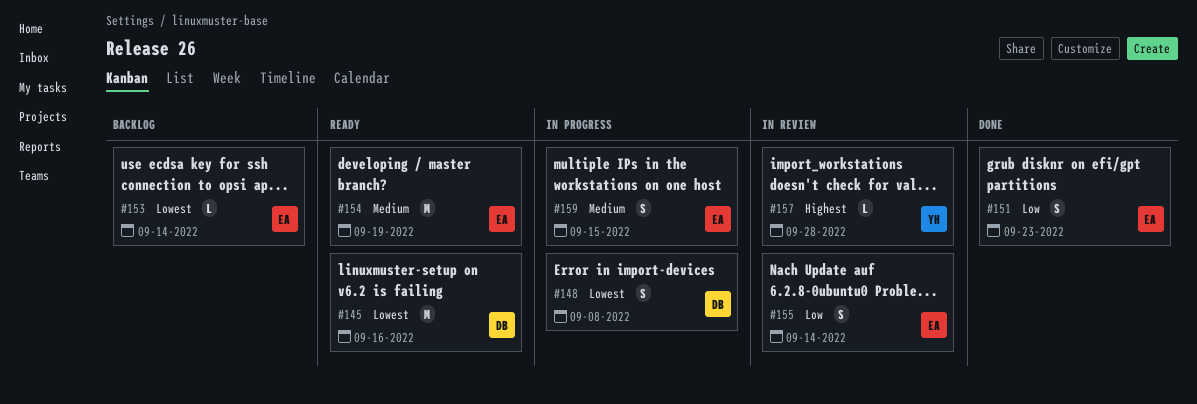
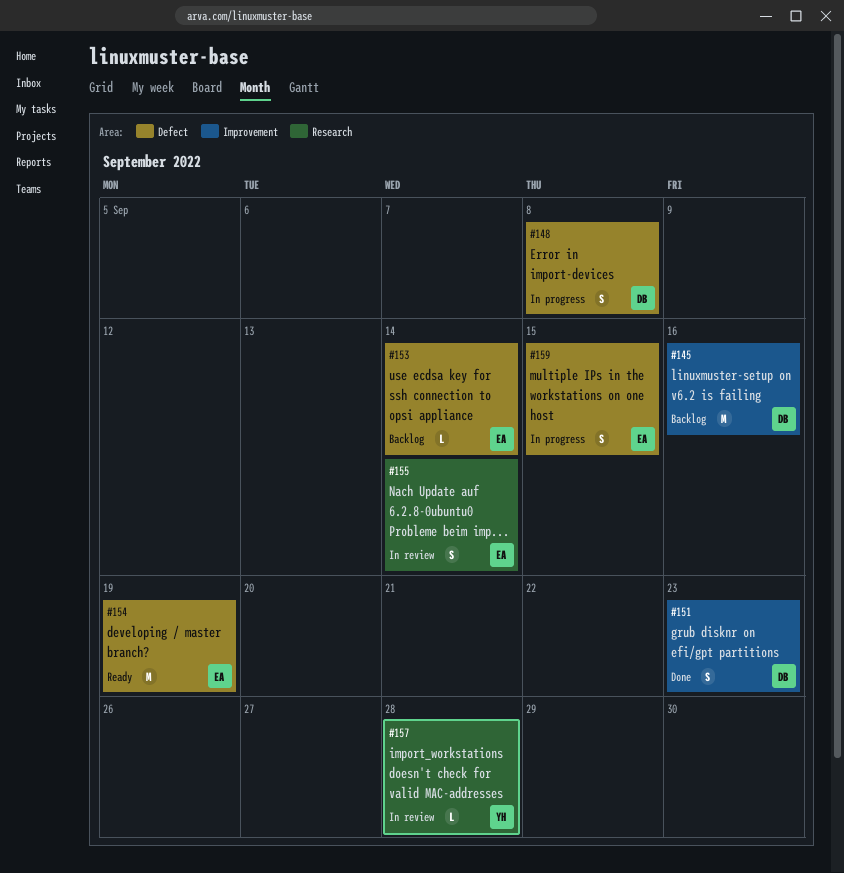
#145, status: Ready -> Backlog
#151, owner: EA -> DB

